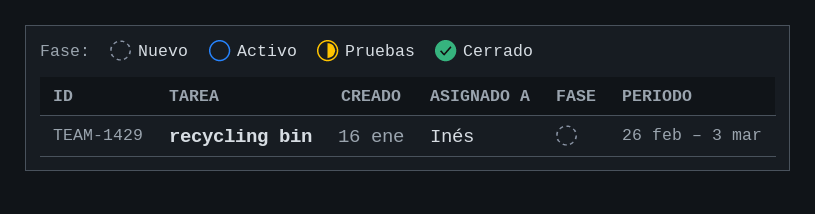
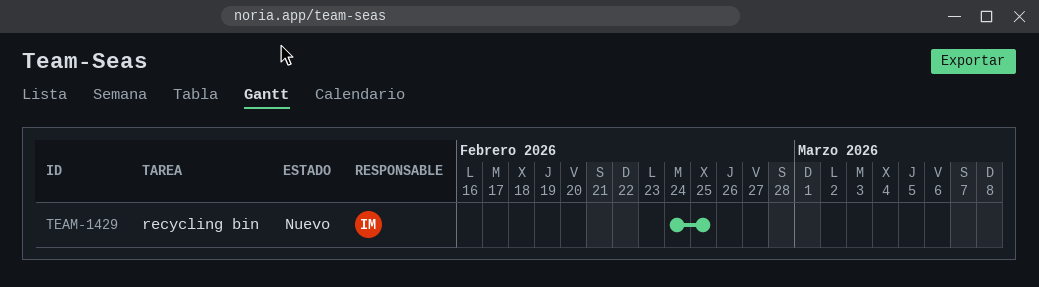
TEAM-1429, start: Feb 26 -> Feb 24
TEAM-1429, due: Mar 3 -> Feb 25

